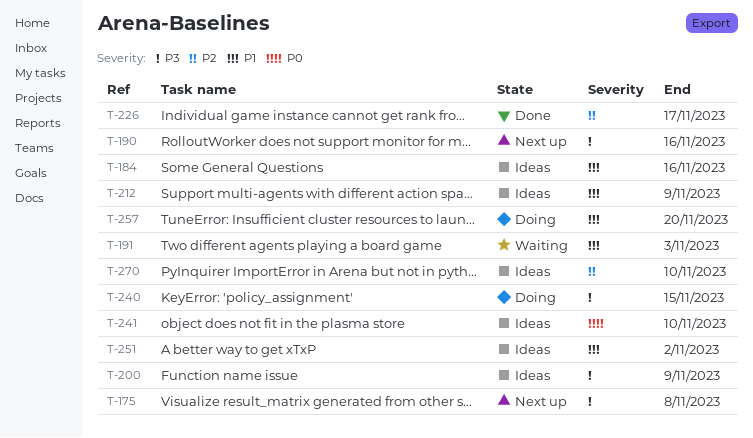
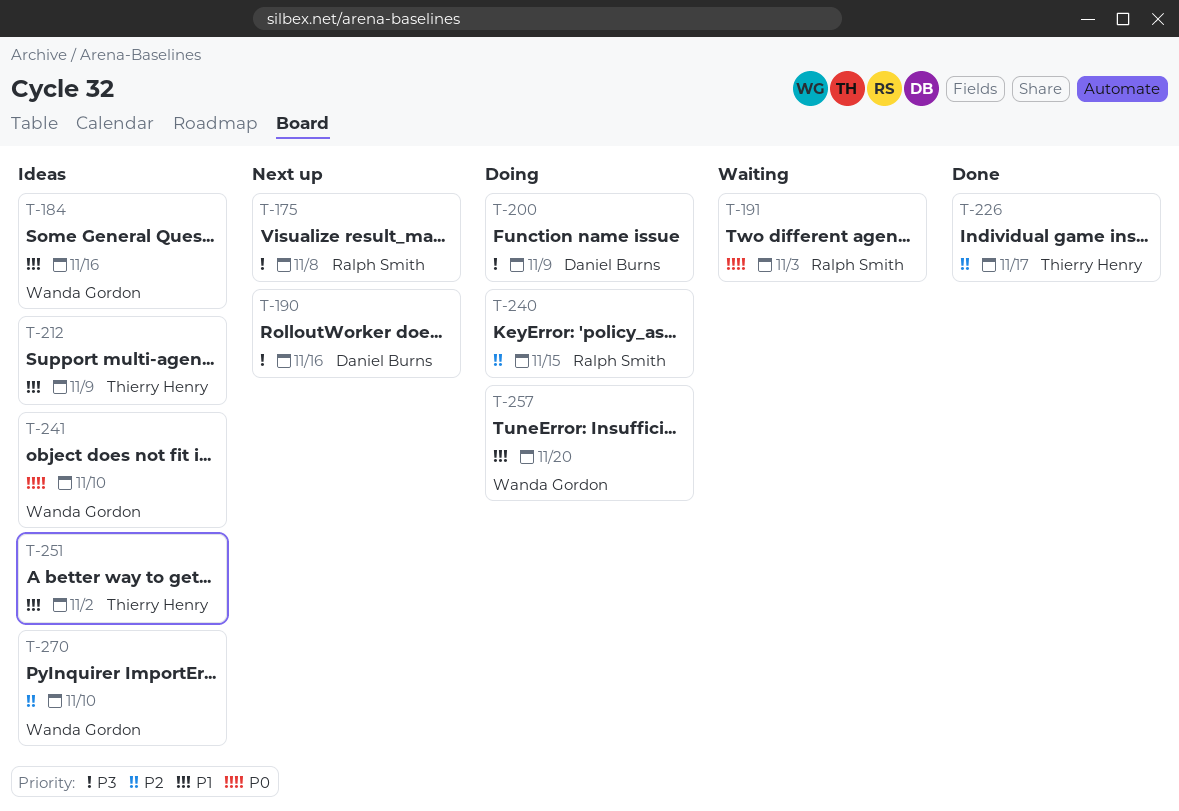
T-191, priority: P1 -> P0
T-200, status: Ideas -> Doing
T-240, priority: P3 -> P2

